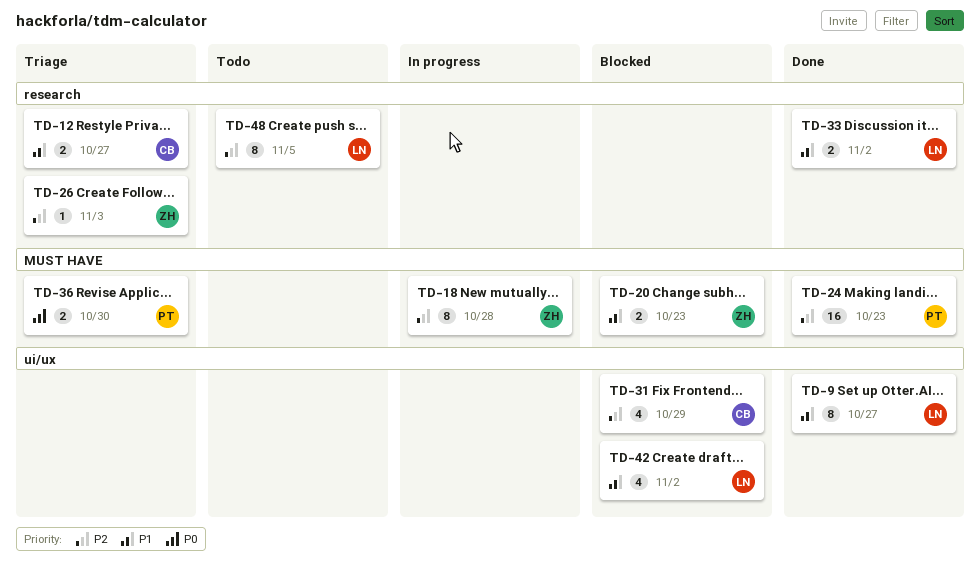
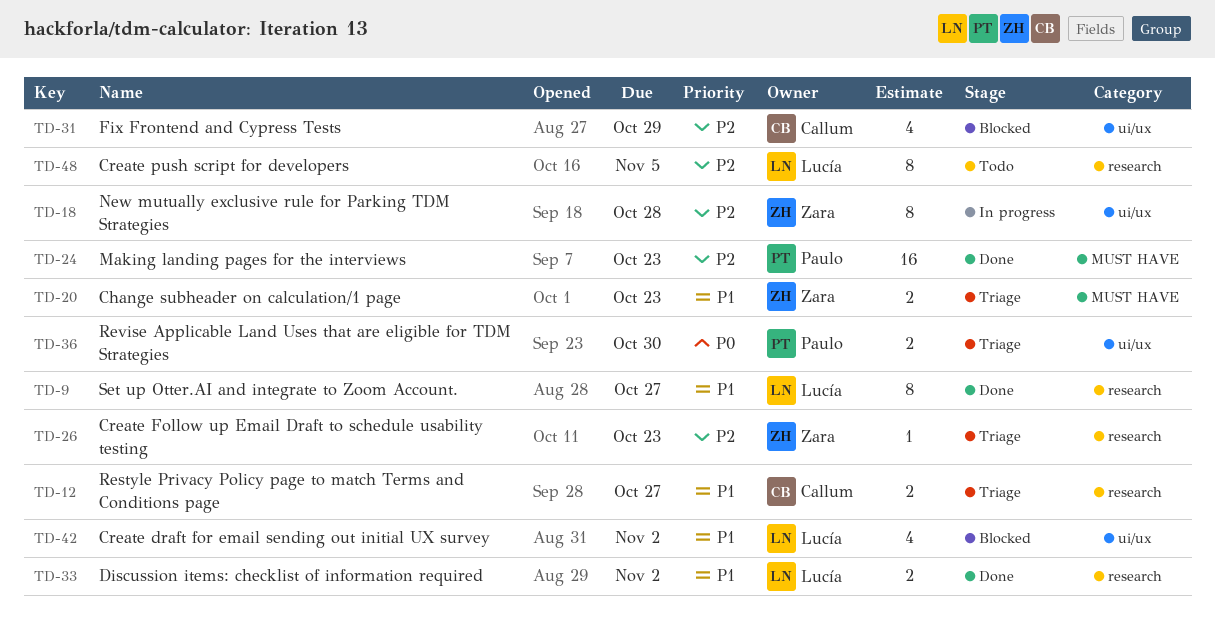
TD-9, label: ui/ux -> research
TD-18, label: MUST HAVE -> ui/ux
TD-20, status: Blocked -> Triage
TD-26, due: Nov 3 -> Oct 23
TD-36, label: MUST HAVE -> ui/ux

